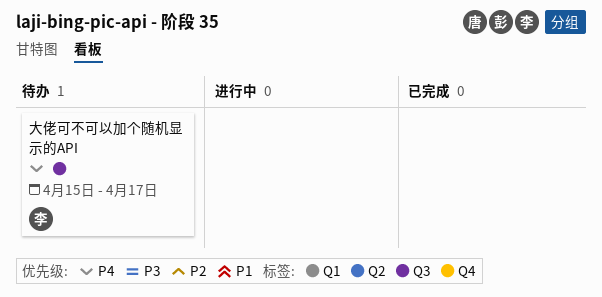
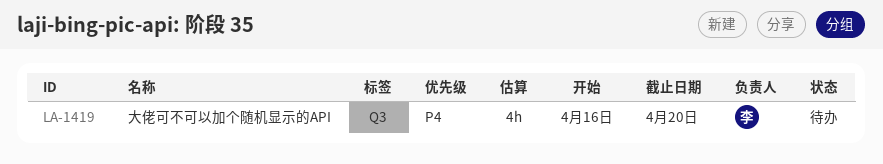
大佬可不可以加个随机显示的API, start: Apr 15 -> Apr 16
大佬可不可以加个随机显示的API, due: Apr 17 -> Apr 20

